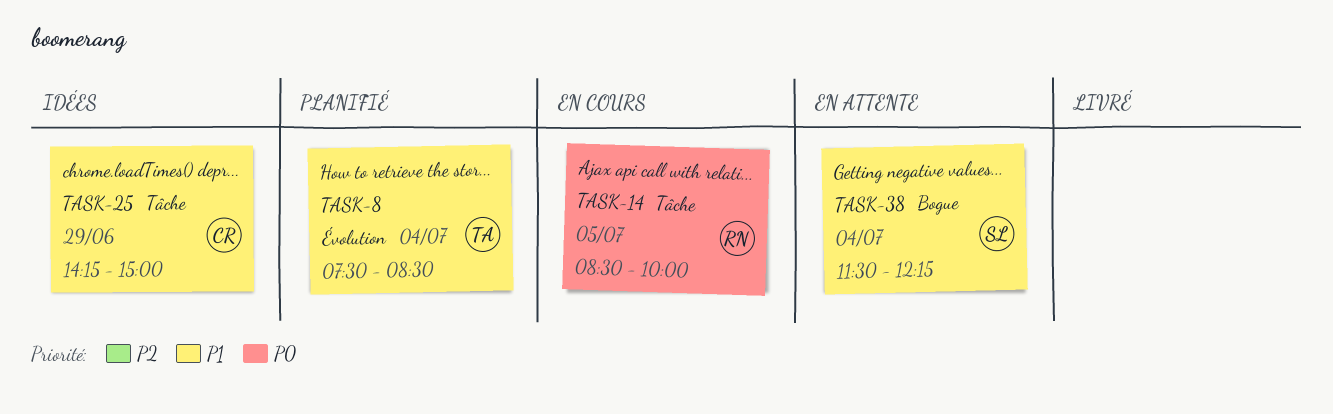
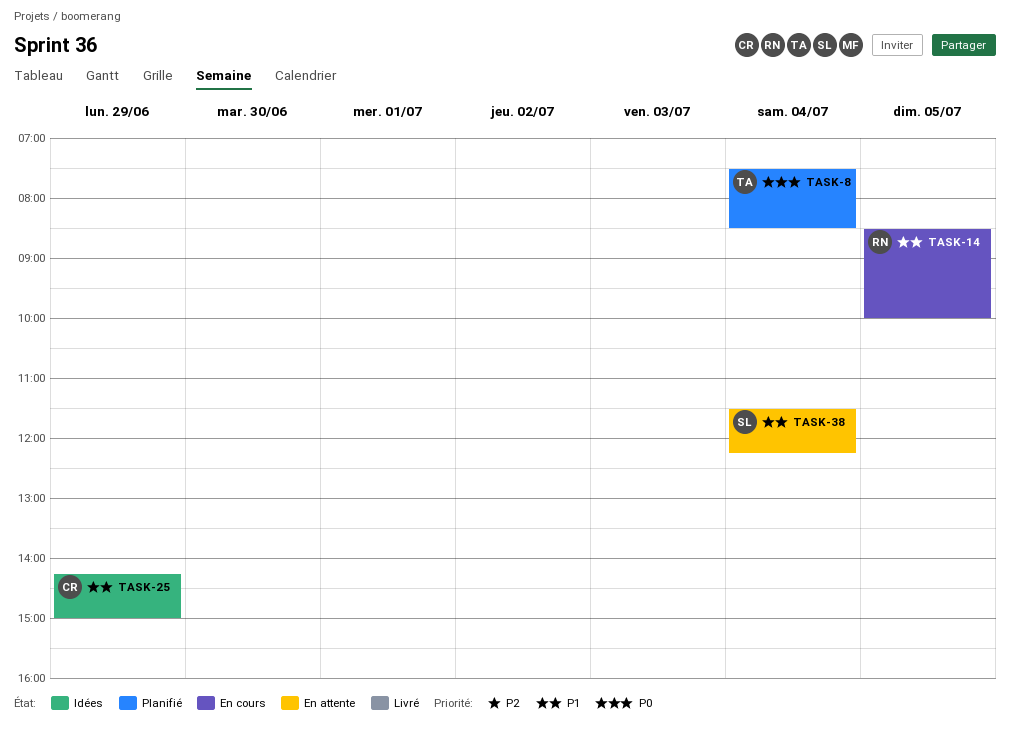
TASK-8, priority: P1 -> P0
TASK-14, priority: P0 -> P1

